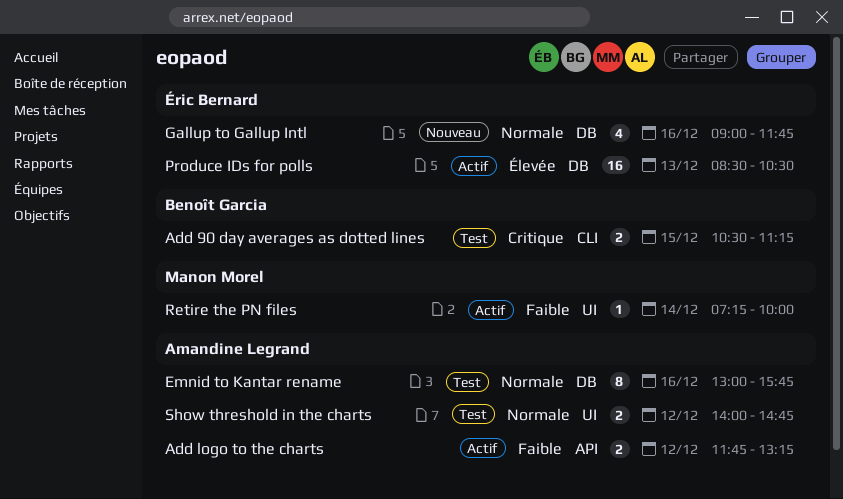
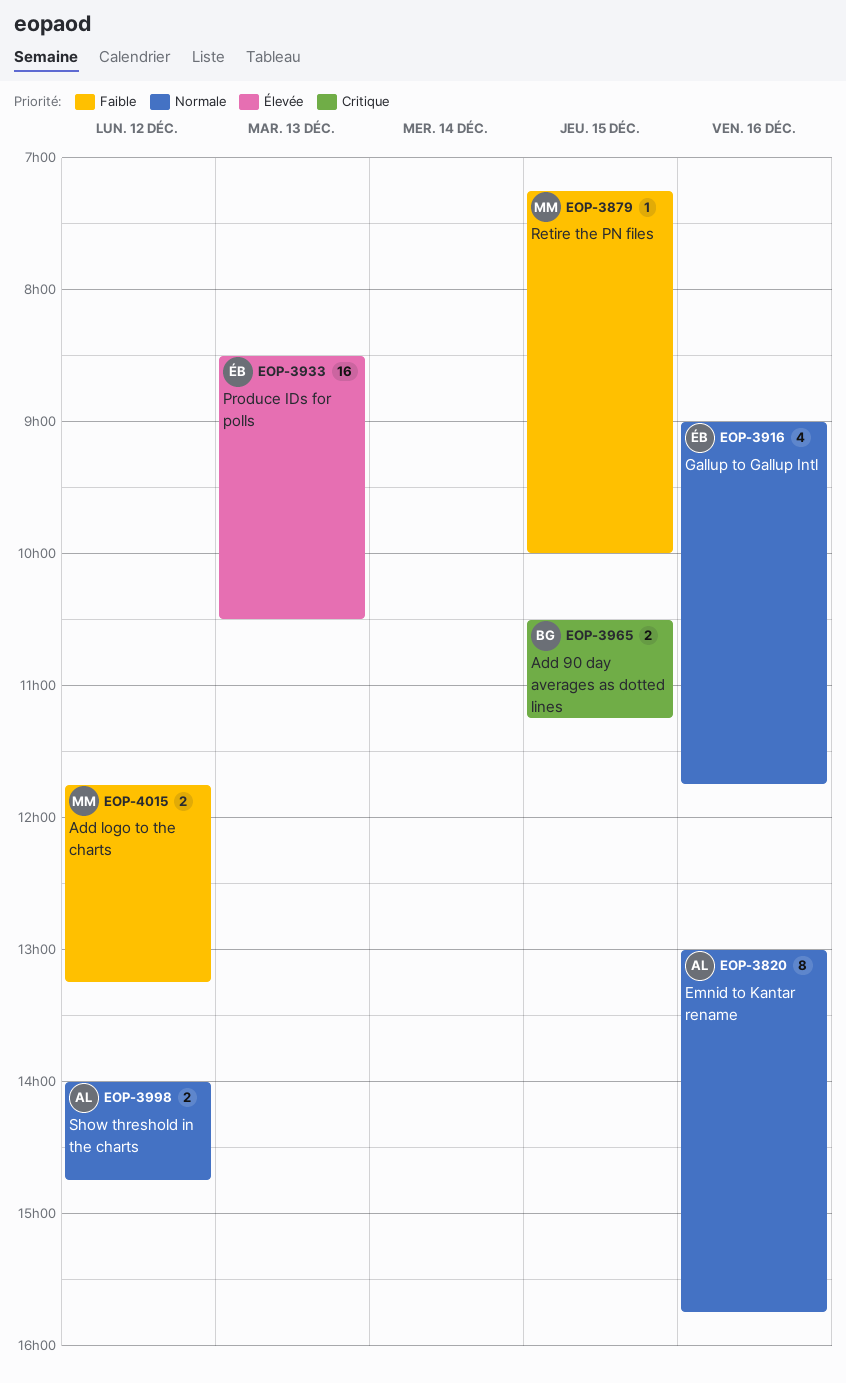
Add logo to the charts, owner: Amandine Legrand -> Manon Morel
Retire the PN files, day: Dec 14 -> Dec 15

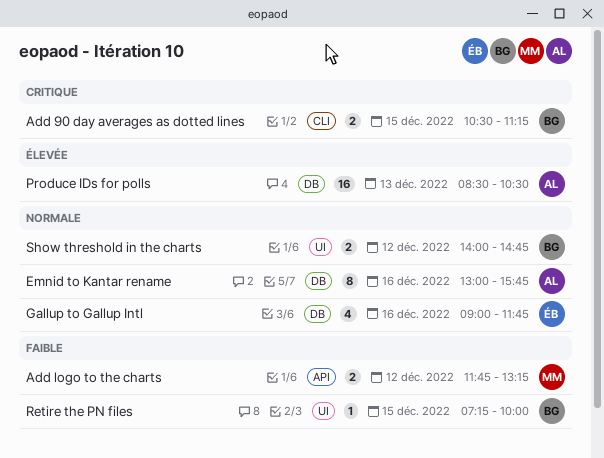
Produce IDs for polls, owner: ÉB -> AL
Retire the PN files, owner: MM -> BG
Show threshold in the charts, owner: AL -> BG

